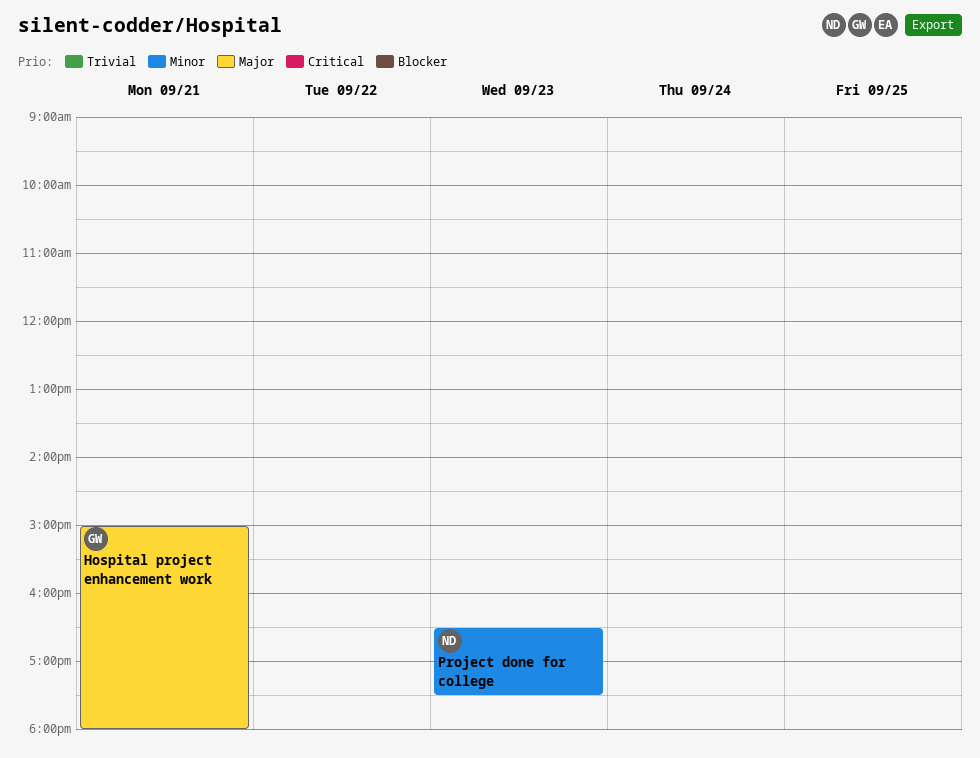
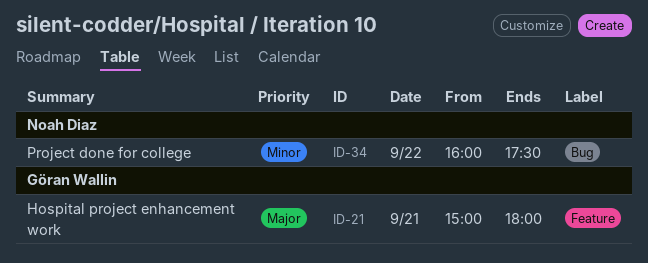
Project done for college, day: Sep 23 -> Sep 22
Project done for college, begins: 16:30 -> 16:00

